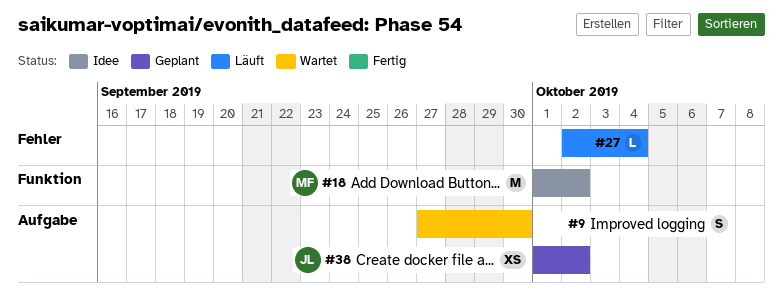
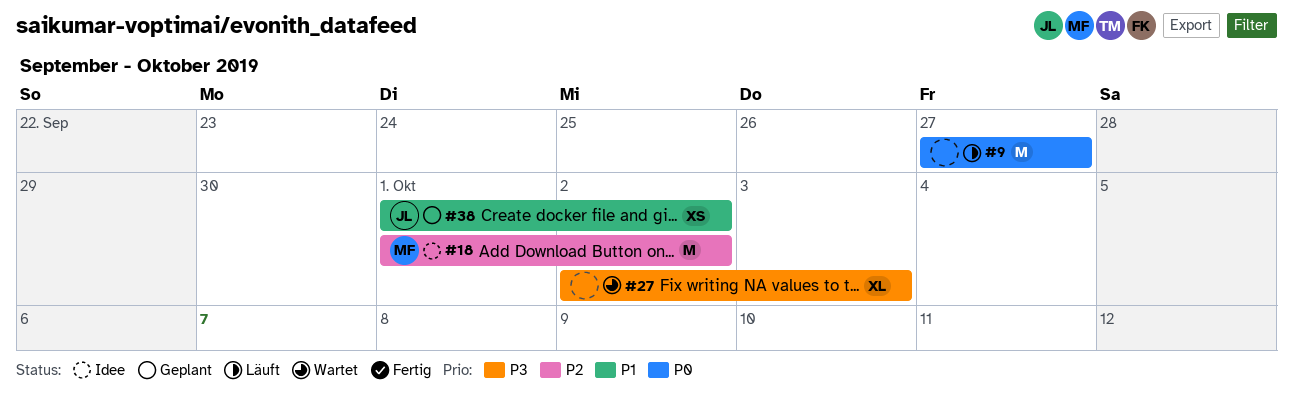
#9, status: Wartet -> Läuft
#9, estimate: S -> M
#9, due: Sep 30 -> Sep 27
#27, status: Läuft -> Wartet
#27, estimate: L -> XL
#27, due: Oct 4 -> Oct 3

